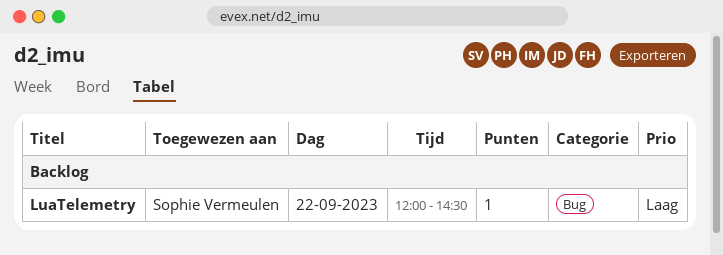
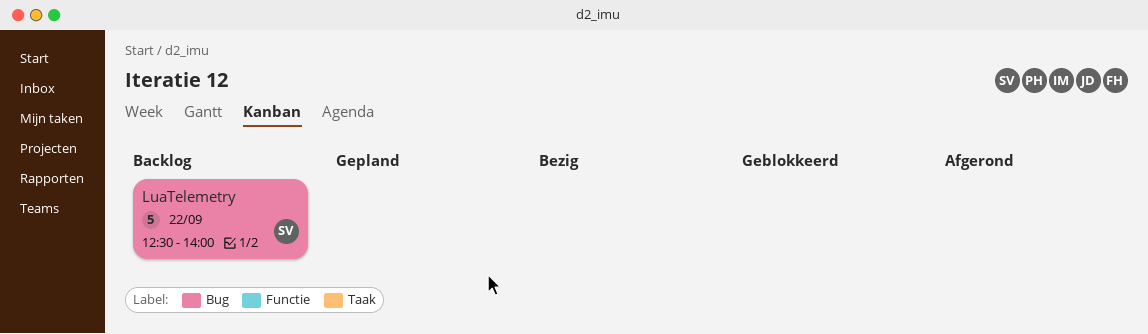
LuaTelemetry, estimate: 1 -> 5
LuaTelemetry, begins: 12:00 -> 12:30
LuaTelemetry, ends: 14:30 -> 14:00

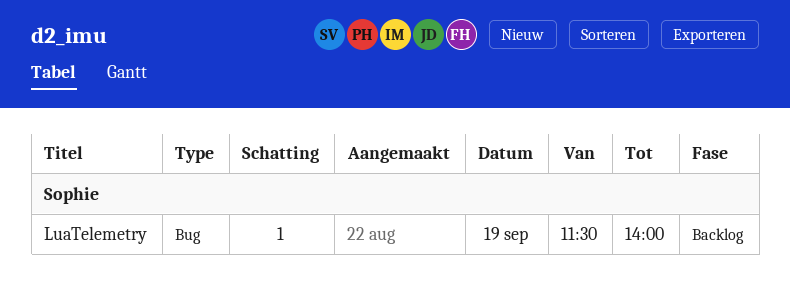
LuaTelemetry, estimate: 5 -> 1
LuaTelemetry, day: Sep 22 -> Sep 19
LuaTelemetry, begins: 12:30 -> 11:30

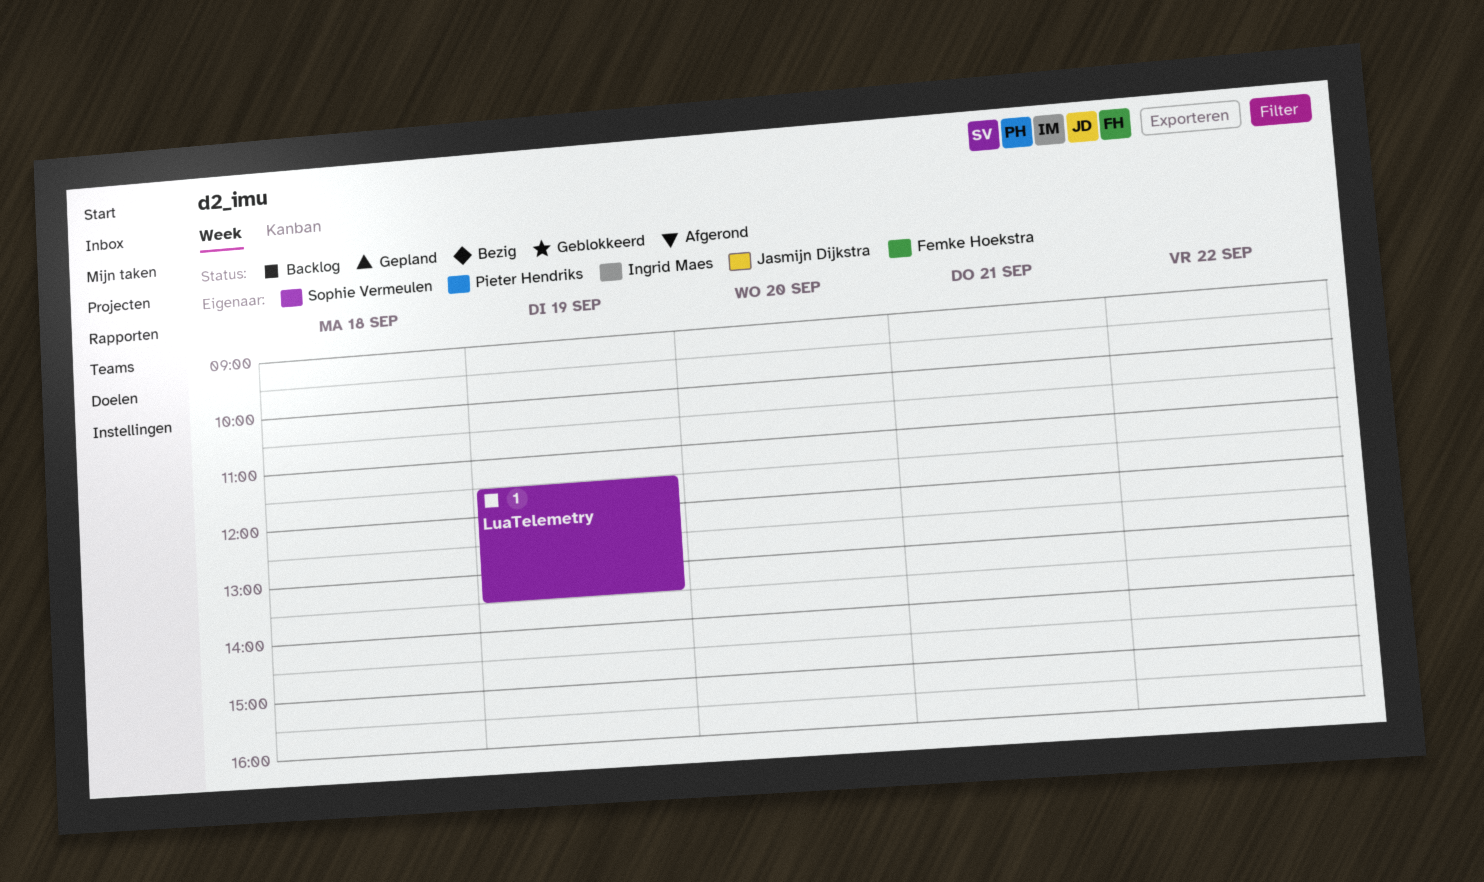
LuaTelemetry, ends: 14:00 -> 13:30

